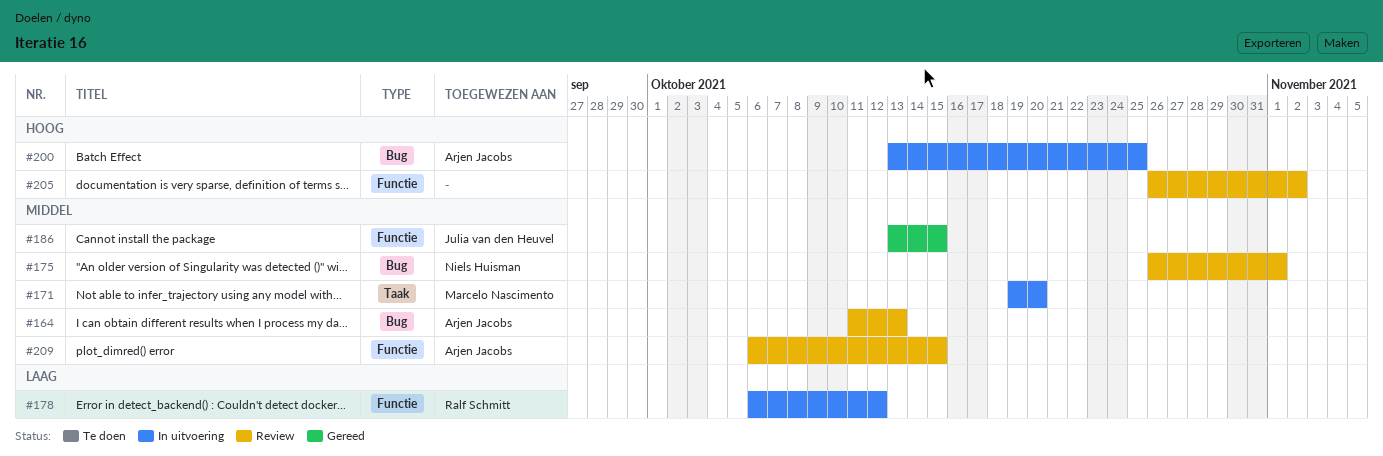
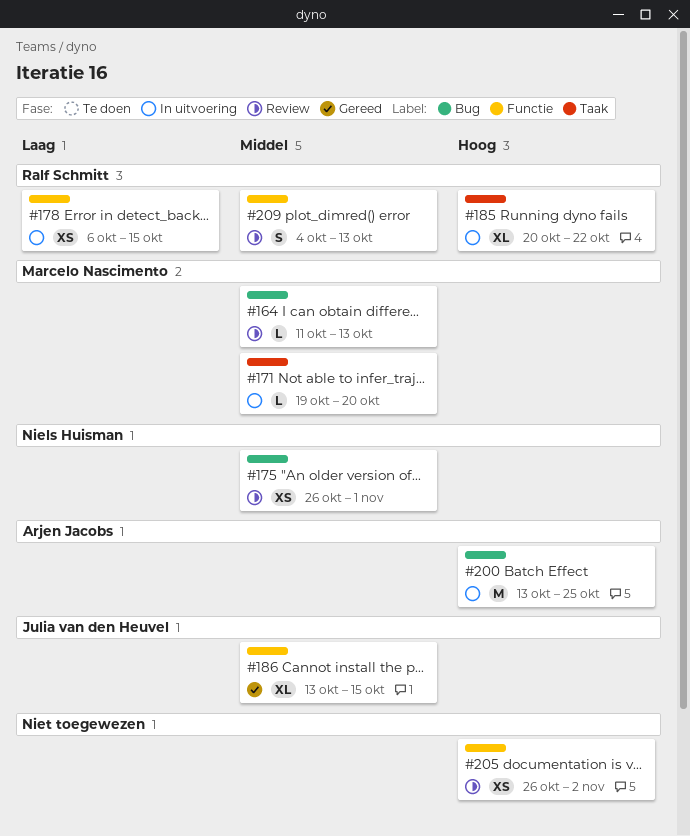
#164, owner: Arjen Jacobs -> Marcelo Nascimento
#178, due: Oct 12 -> Oct 15
#185: none -> present
#209, owner: Arjen Jacobs -> Ralf Schmitt
#209, start: Oct 6 -> Oct 4
#209, due: Oct 15 -> Oct 13

